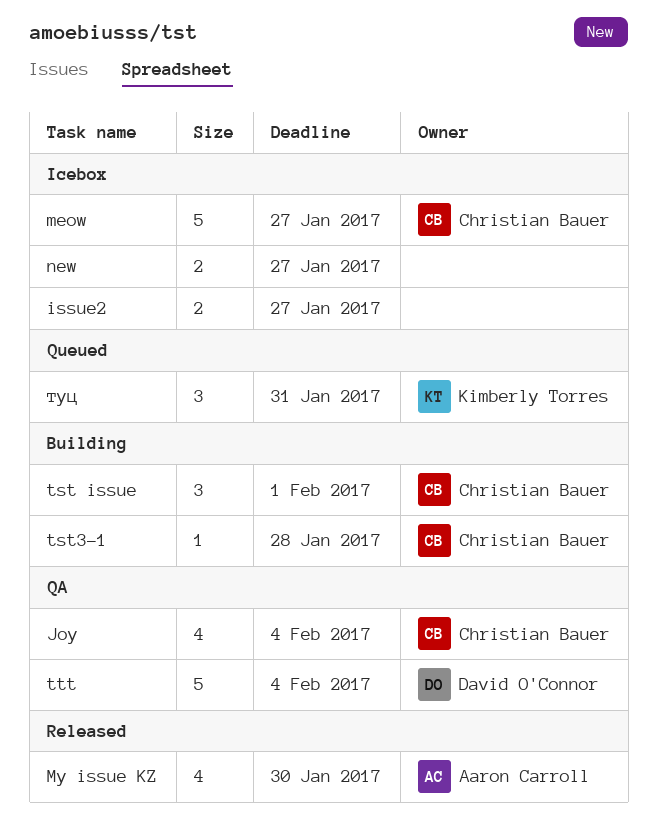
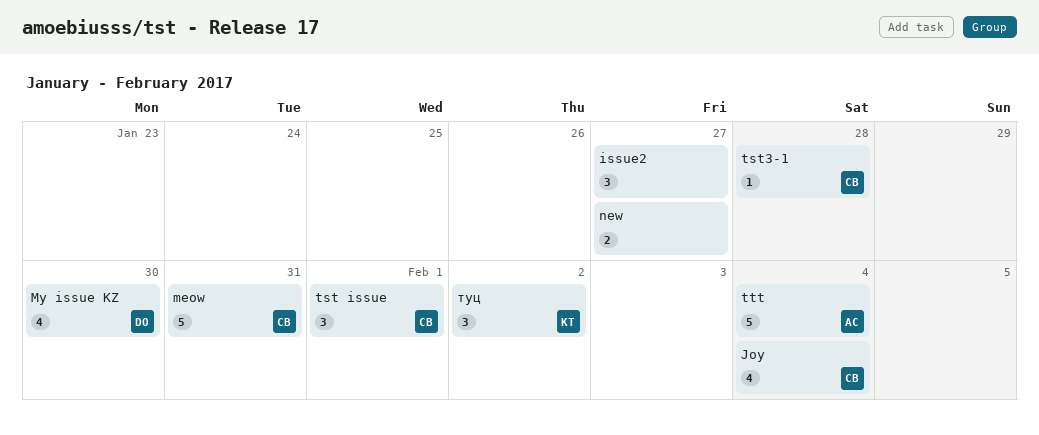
issue2, estimate: 2 -> 3
meow, due: Jan 27 -> Jan 31
My issue KZ, owner: Aaron Carroll -> David O'Connor
ttt, owner: David O'Connor -> Aaron Carroll
туц, due: Jan 31 -> Feb 2

